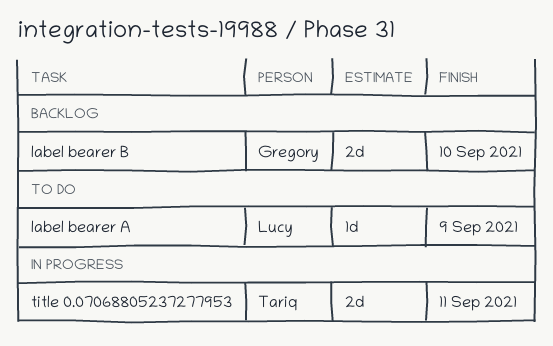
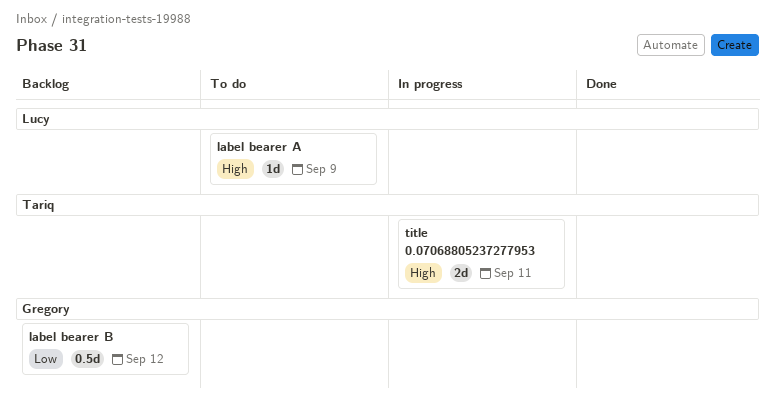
label bearer B, estimate: 2d -> 0.5d
label bearer B, due: Sep 10 -> Sep 12

